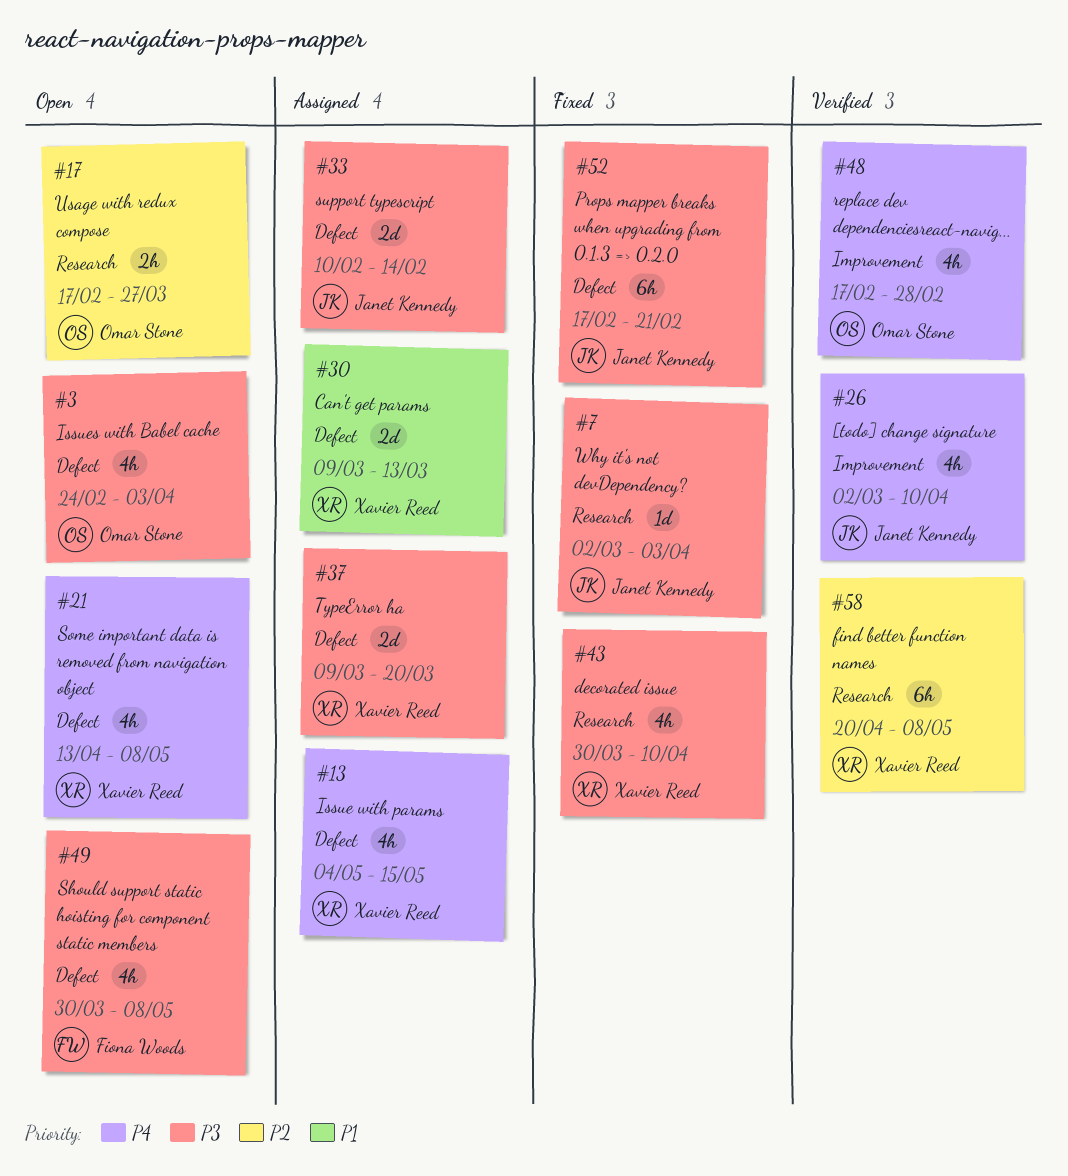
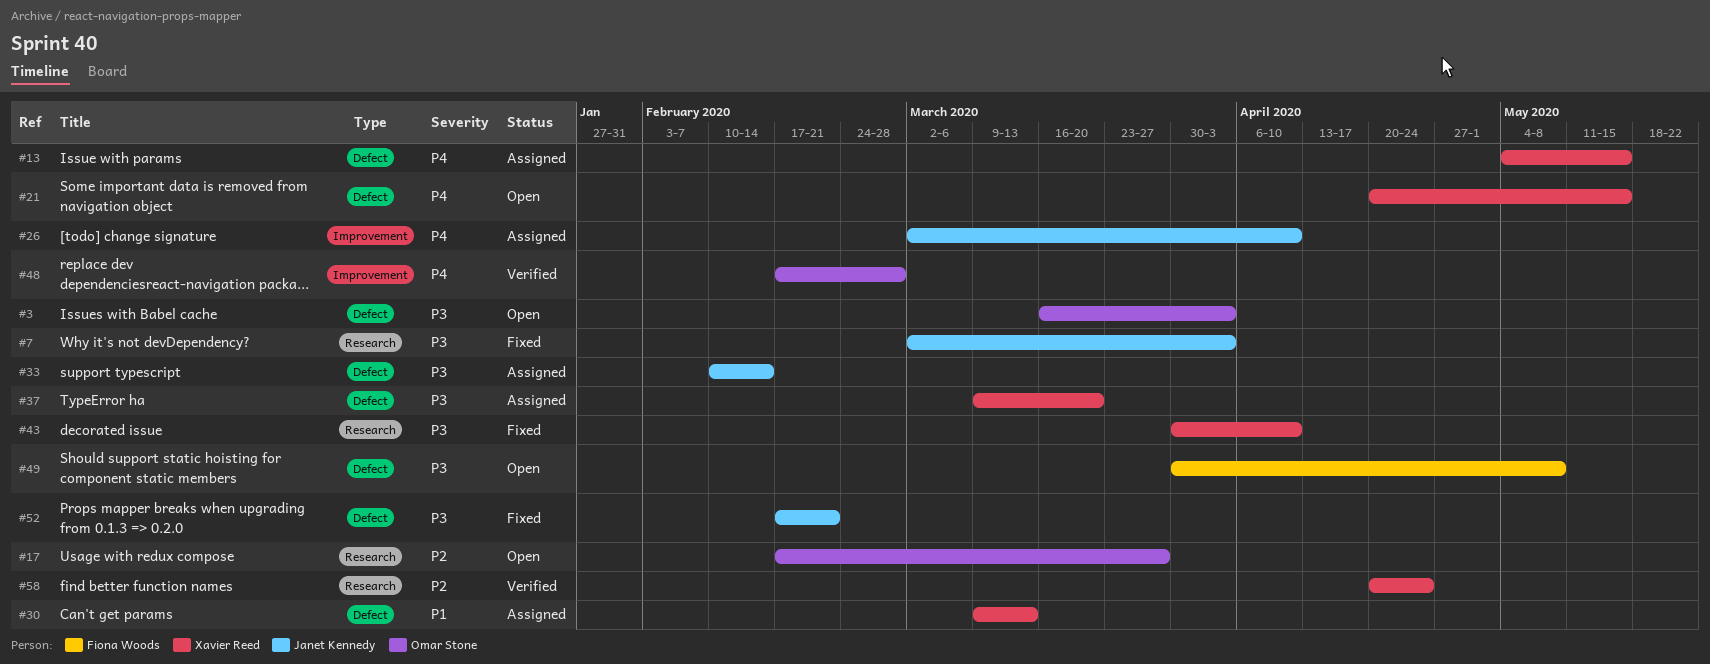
#3, start: Feb 24 -> Mar 16
#21, start: Apr 13 -> Apr 20
#21, due: May 8 -> May 15
#26, status: Verified -> Assigned
#58, due: May 8 -> Apr 24

